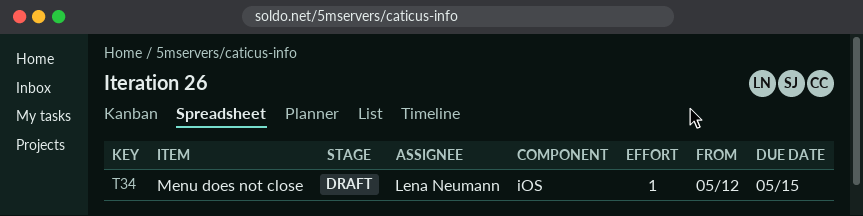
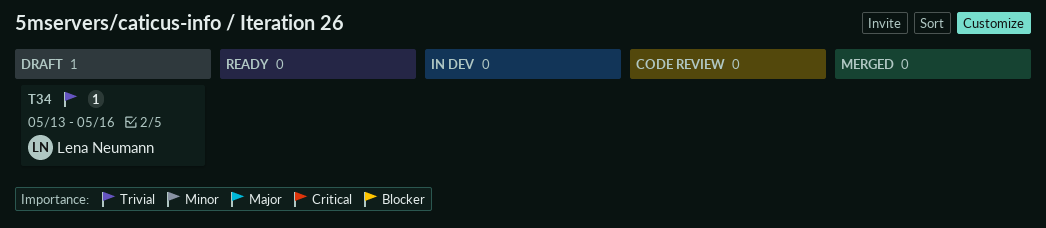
T34, start: May 12 -> May 13
T34, due: May 15 -> May 16

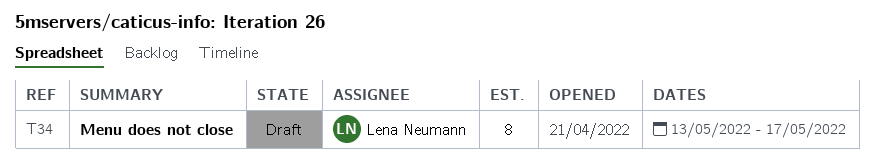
T34, estimate: 1 -> 8
T34, due: May 16 -> May 17

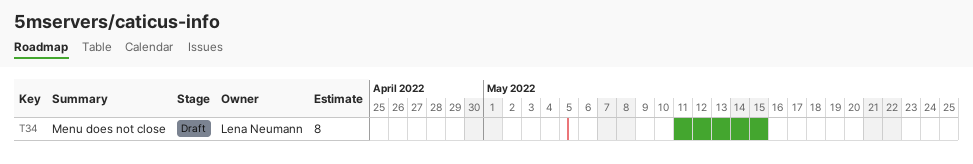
T34, start: May 13 -> May 11
T34, due: May 17 -> May 15

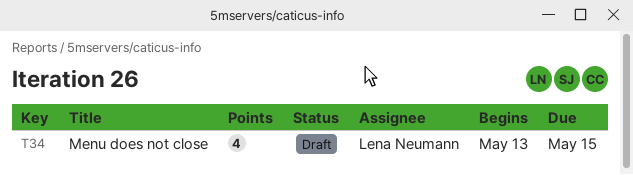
T34, estimate: 8 -> 4
T34, start: May 11 -> May 13

